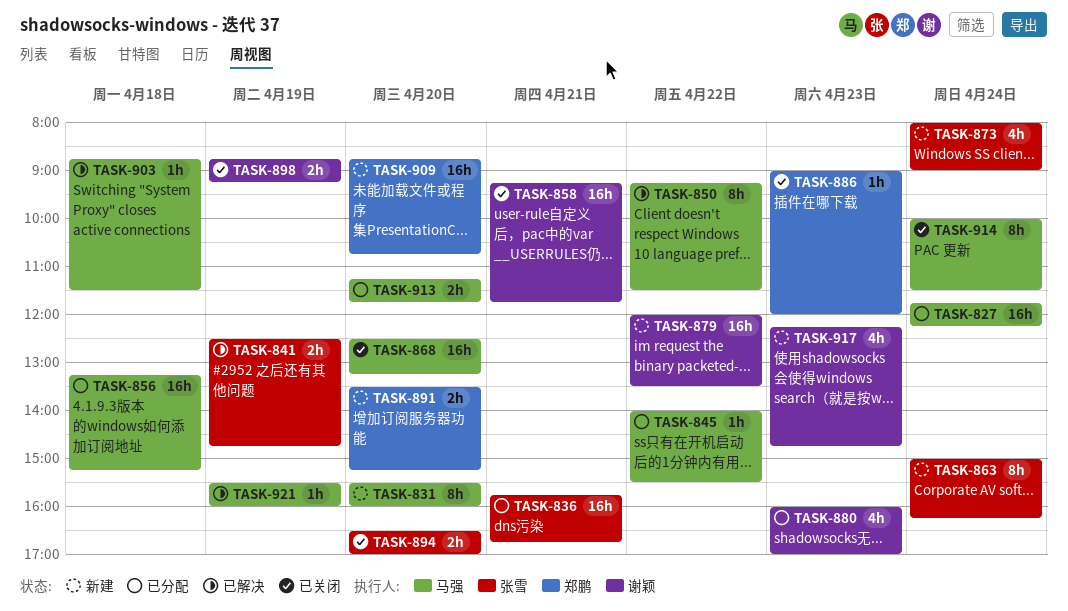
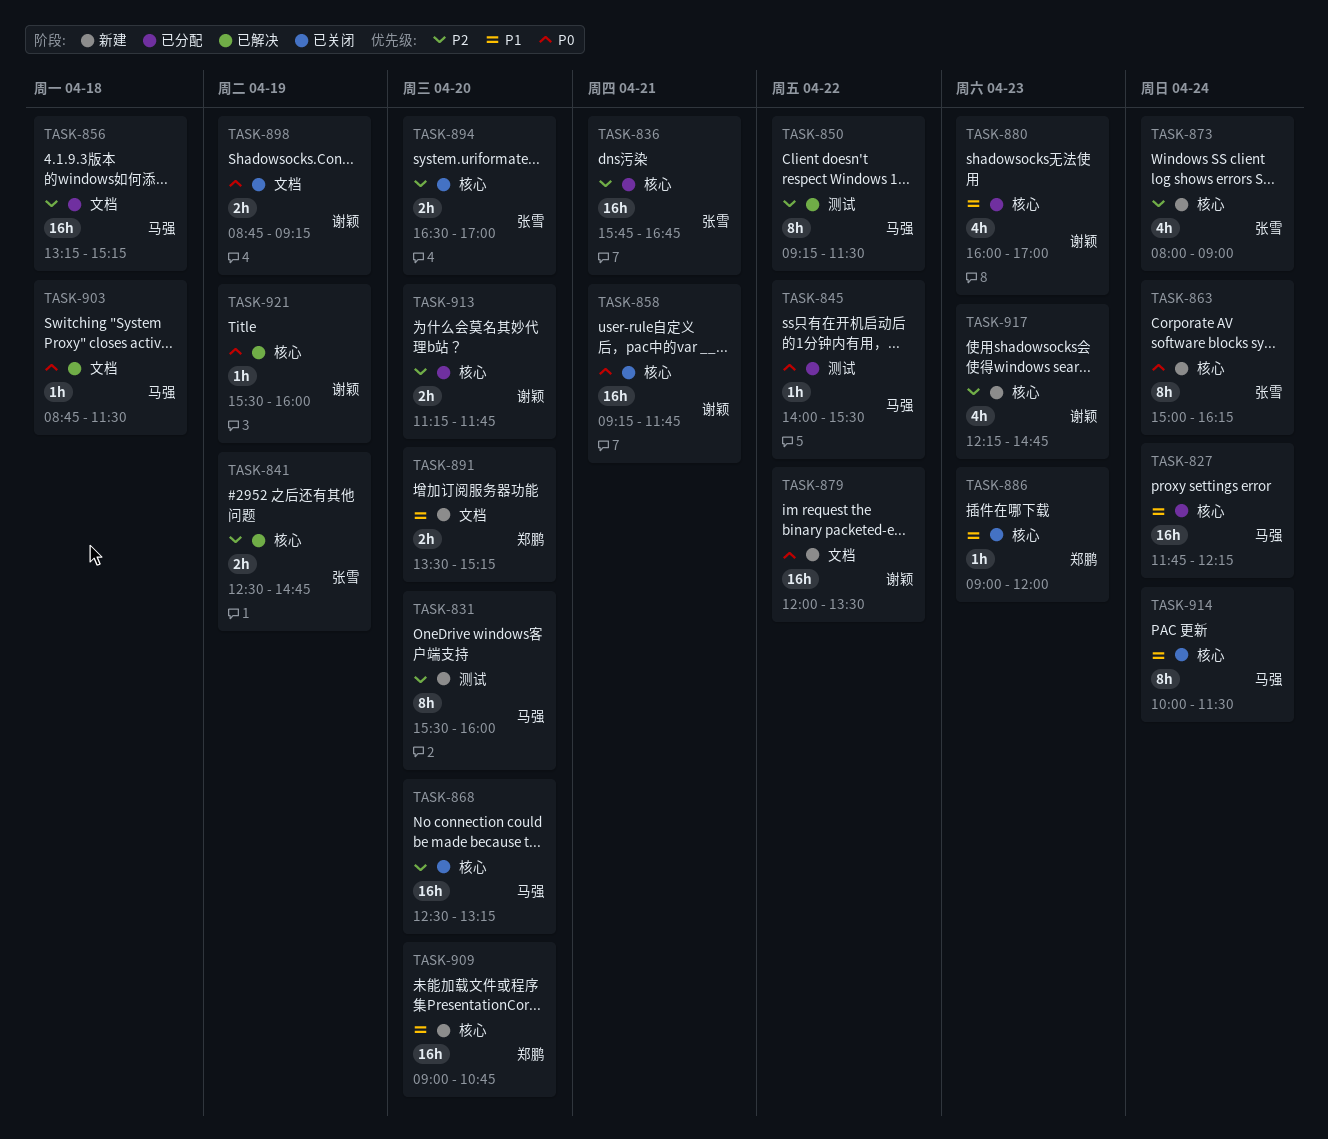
TASK-909, begins: 08:45 -> 09:00
TASK-913, owner: 马强 -> 谢颖
TASK-921, owner: 马强 -> 谢颖

